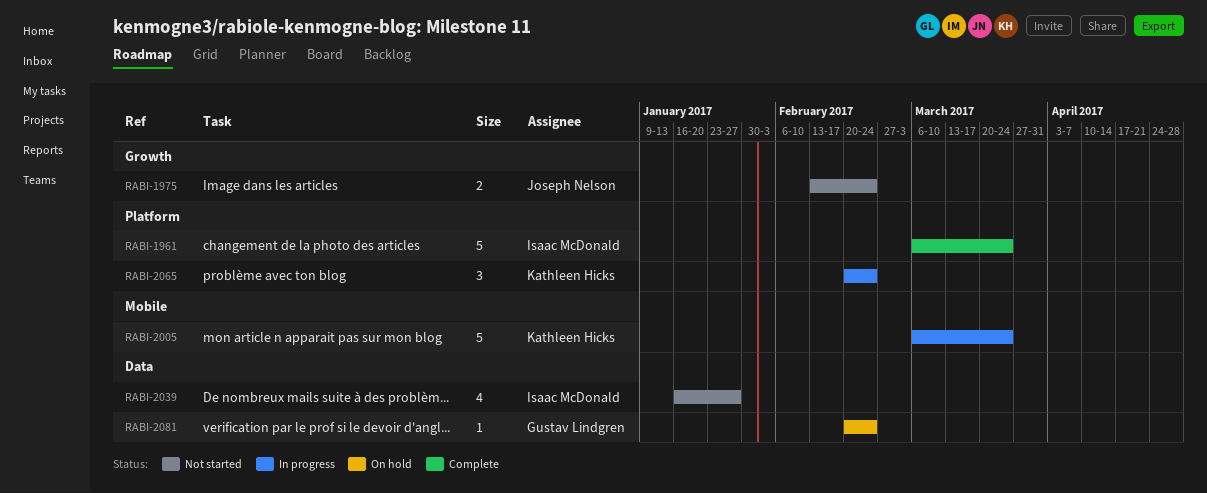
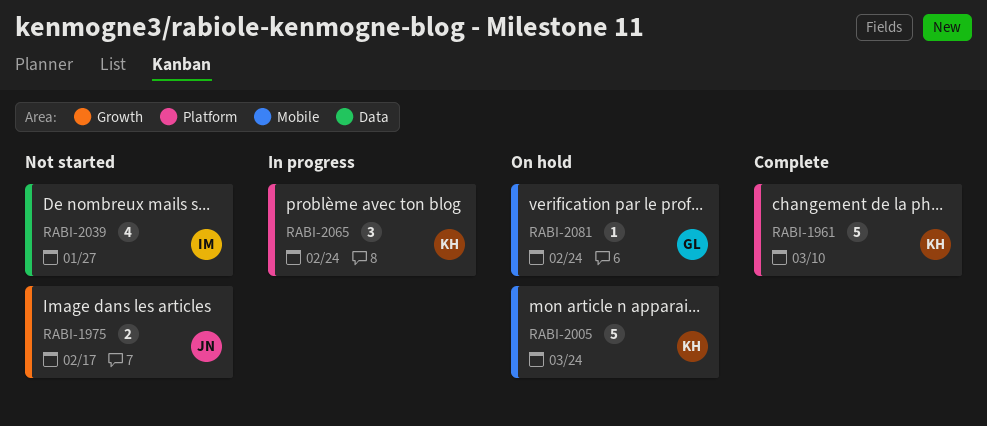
RABI-1961, owner: Isaac McDonald -> Kathleen Hicks
RABI-1961, due: Mar 24 -> Mar 10
RABI-1975, due: Feb 24 -> Feb 17
RABI-2005, status: In progress -> On hold
RABI-2081, label: Data -> Mobile

